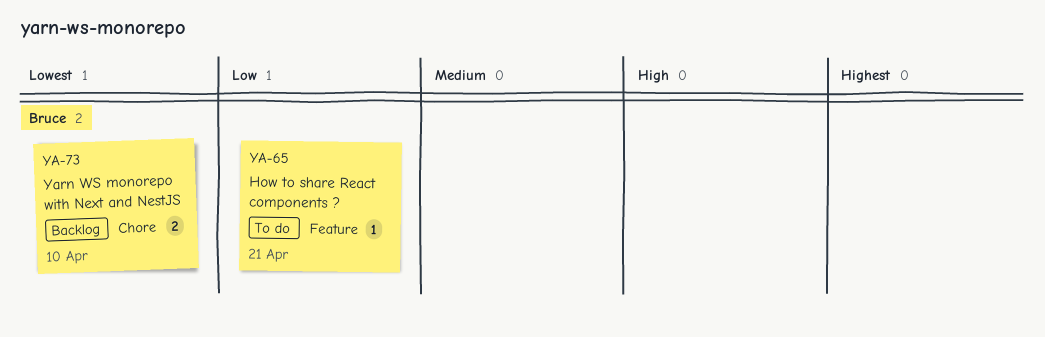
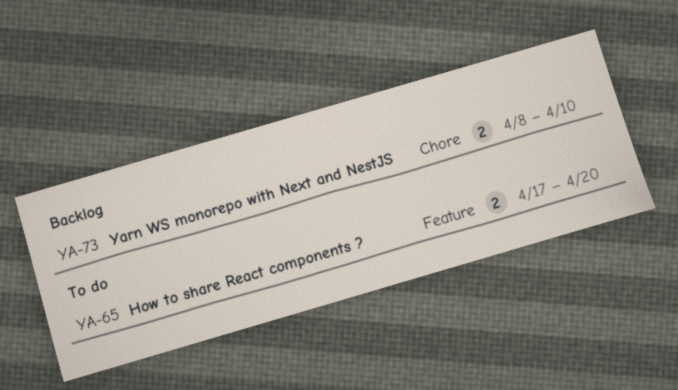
YA-65, estimate: 1 -> 2
YA-65, due: Apr 21 -> Apr 20

